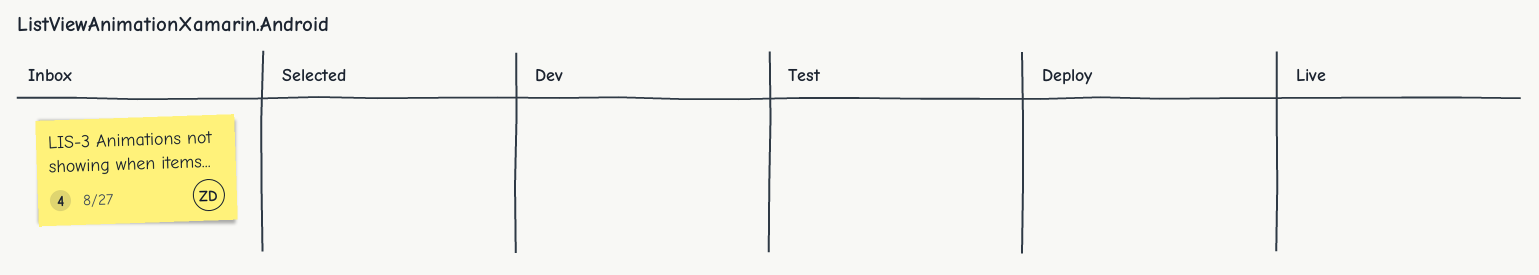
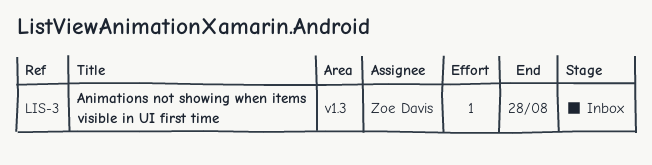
LIS-3, estimate: 4 -> 1
LIS-3, due: Aug 27 -> Aug 28

